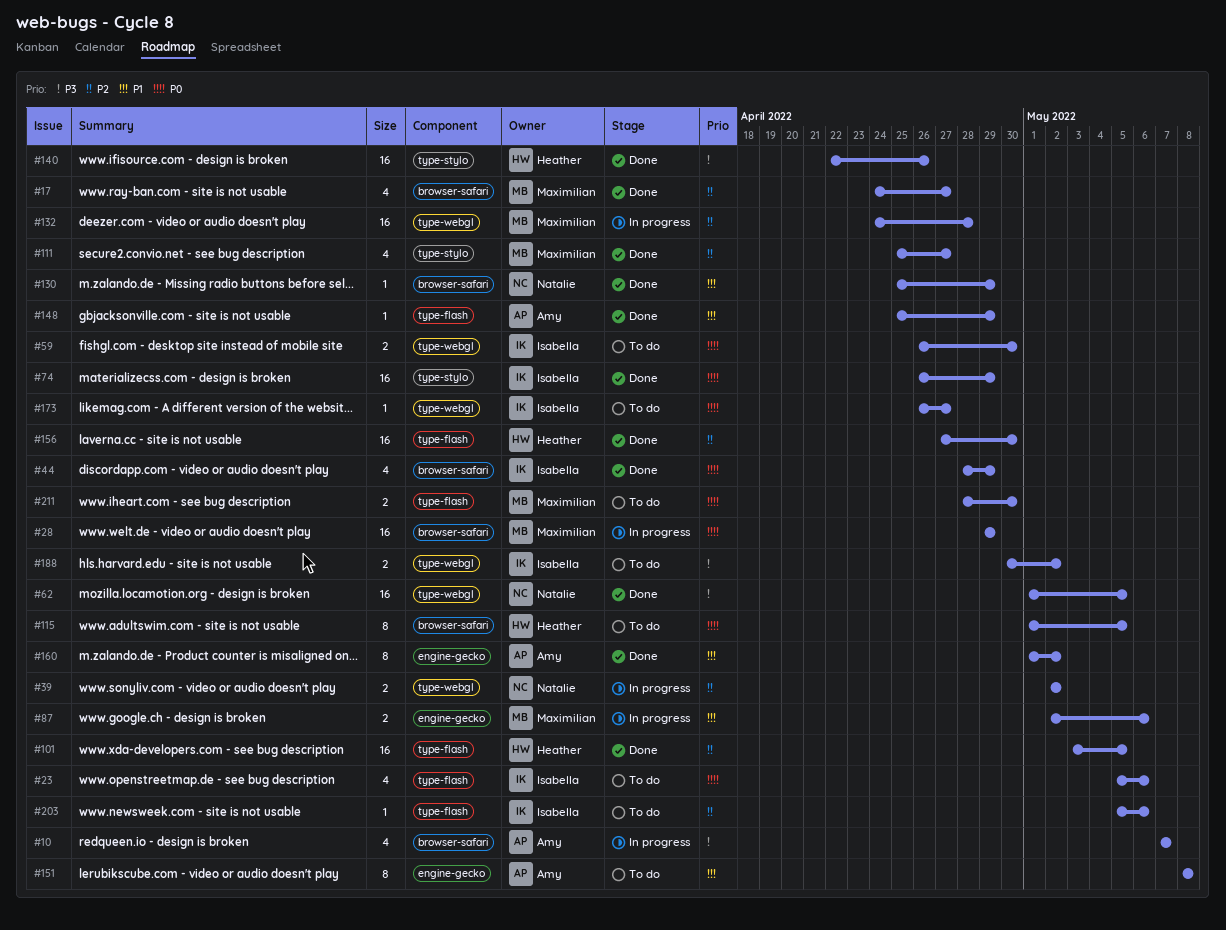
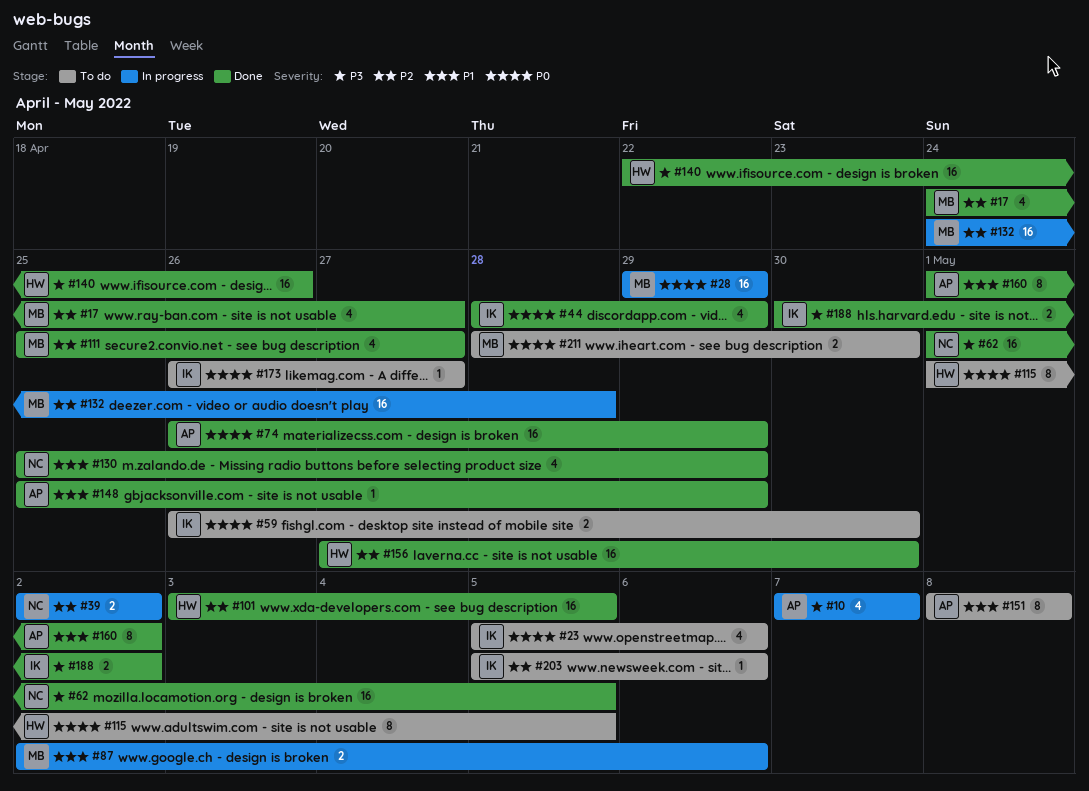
#74, owner: Isabella -> Amy
#130, estimate: 1 -> 4
#188, status: To do -> Done

